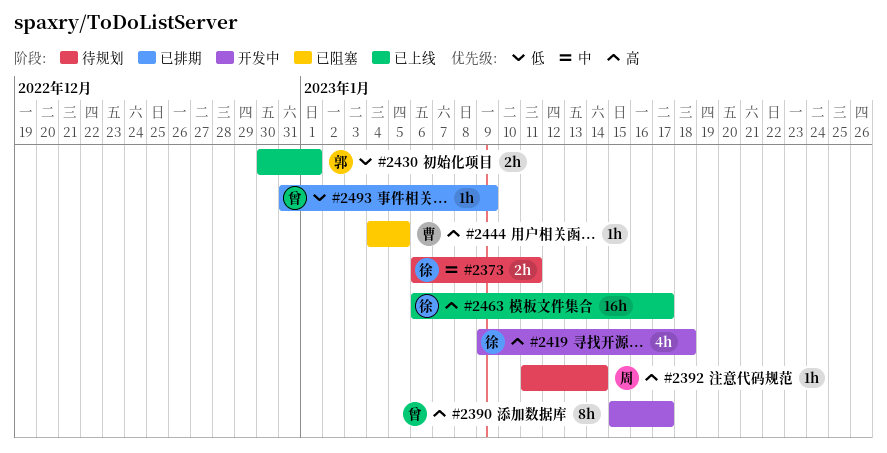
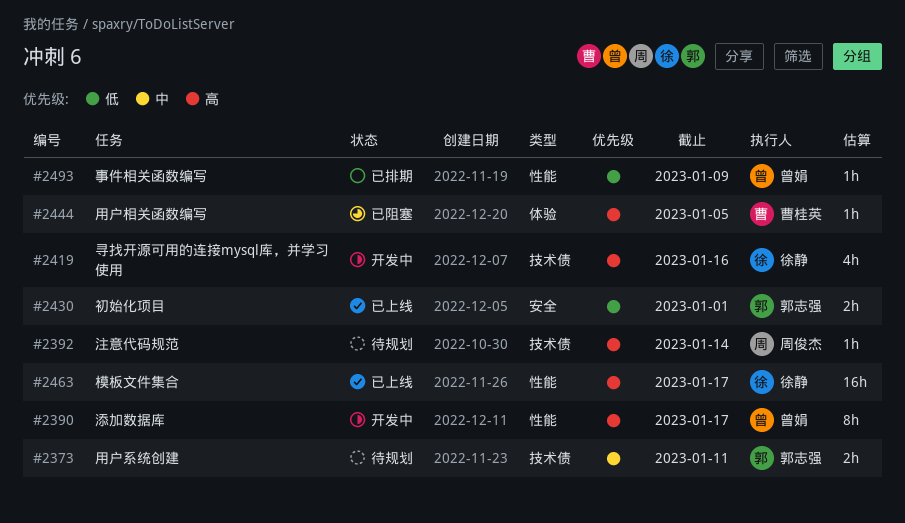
#2373, owner: 徐静 -> 郭志强
#2419, due: Jan 18 -> Jan 16

